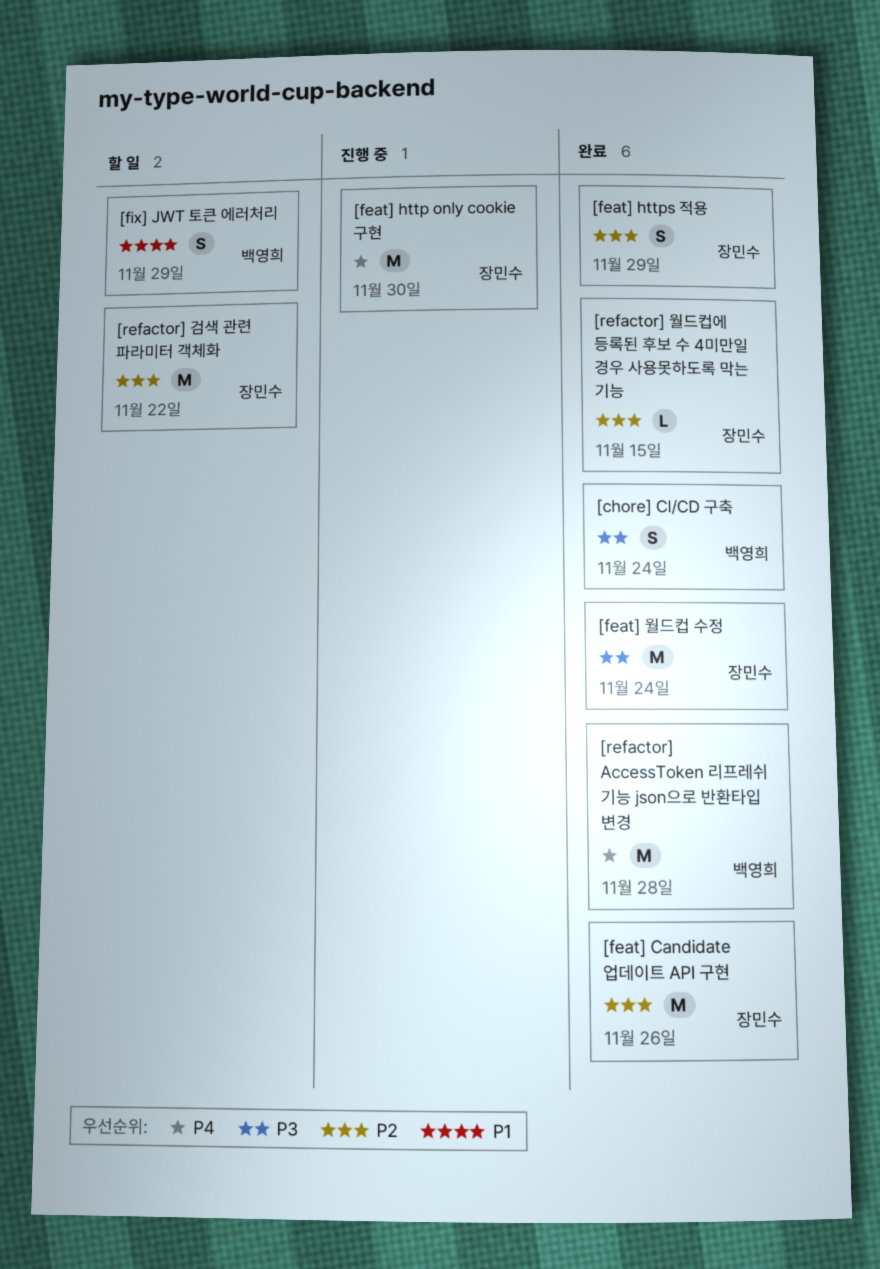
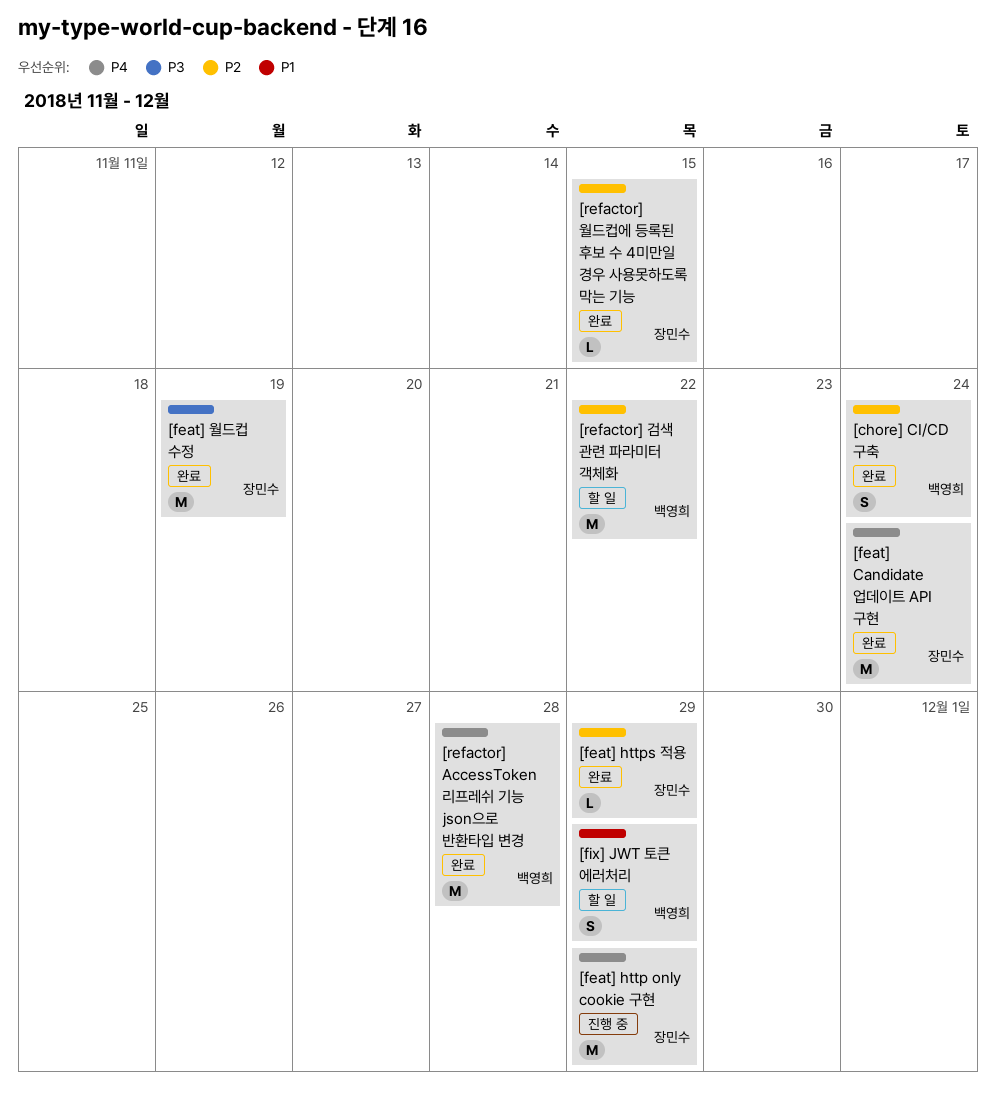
[chore] CI/CD 구축, priority: P3 -> P2
[feat] Candidate 업데이트 API 구현, priority: P2 -> P4
[feat] Candidate 업데이트 API 구현, due: Nov 26 -> Nov 24
[feat] http only cookie 구현, due: Nov 30 -> Nov 29
[feat] https 적용, estimate: S -> L
[feat] 월드컵 수정, due: Nov 24 -> Nov 19
[refactor] 검색 관련 파라미터 객체화, owner: 장민수 -> 백영희

